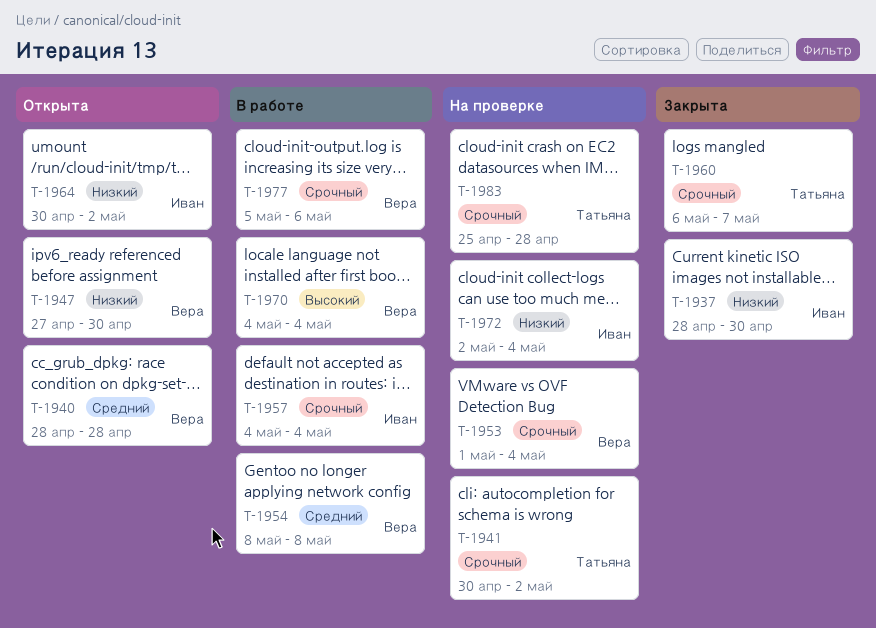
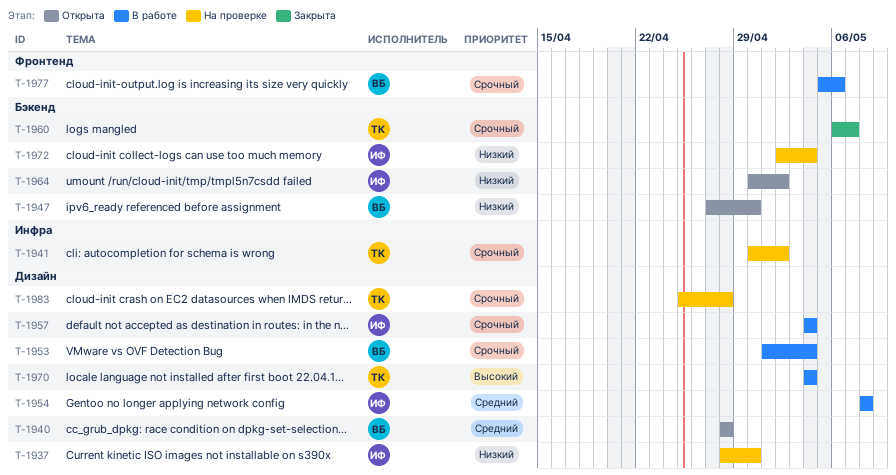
T-1937, status: Закрыта -> На проверке
T-1953, status: На проверке -> В работе
T-1954, owner: Вера -> Иван
T-1970, owner: Вера -> Татьяна

